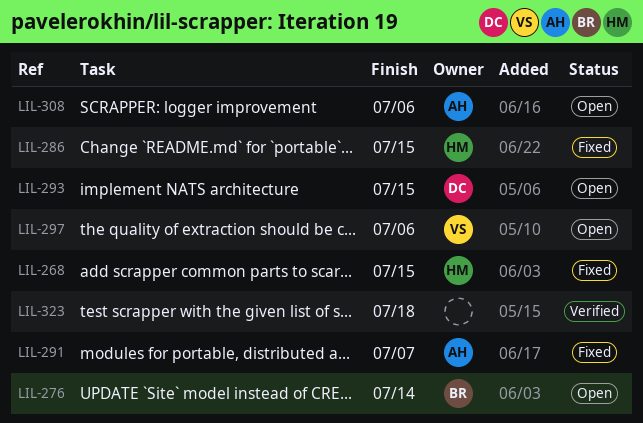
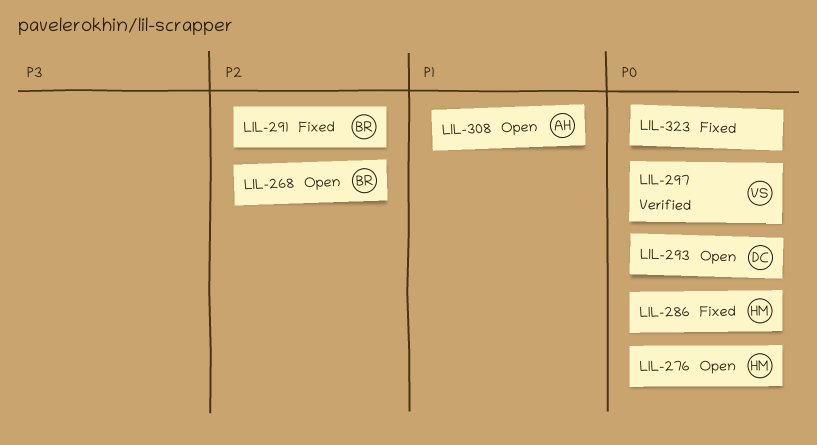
LIL-268, status: Fixed -> Open
LIL-268, owner: HM -> BR
LIL-276, owner: BR -> HM
LIL-291, owner: AH -> BR
LIL-297, status: Open -> Verified
LIL-323, status: Verified -> Fixed

